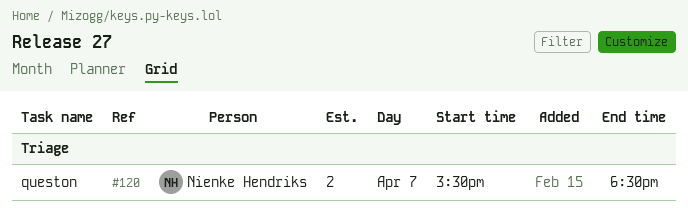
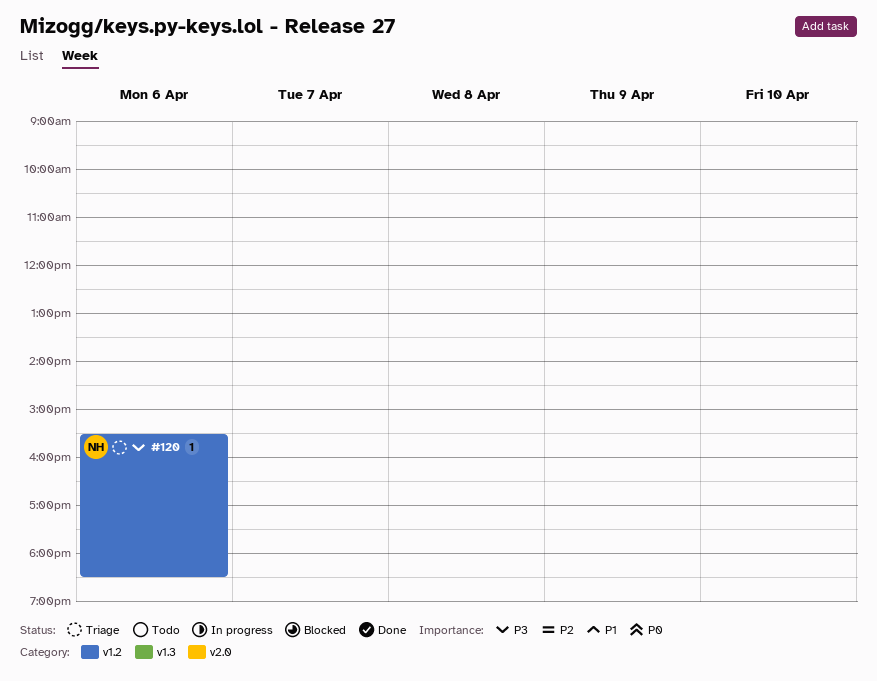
#120, estimate: 2 -> 1
#120, day: Apr 7 -> Apr 6

